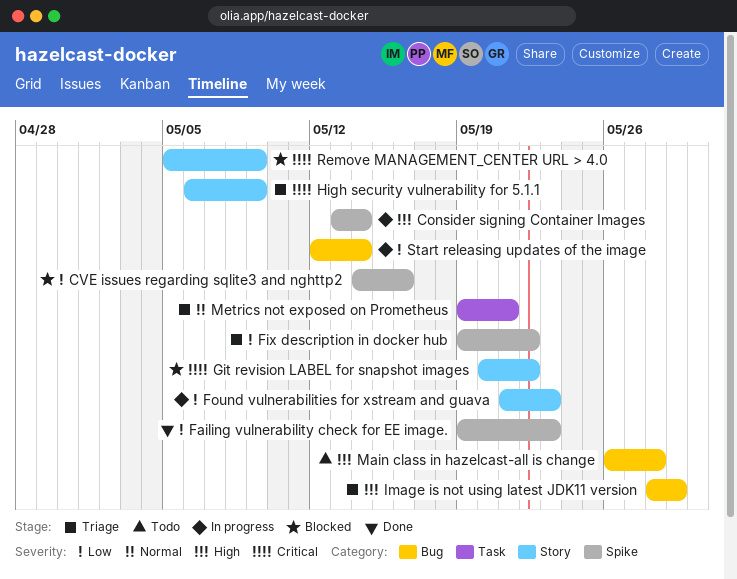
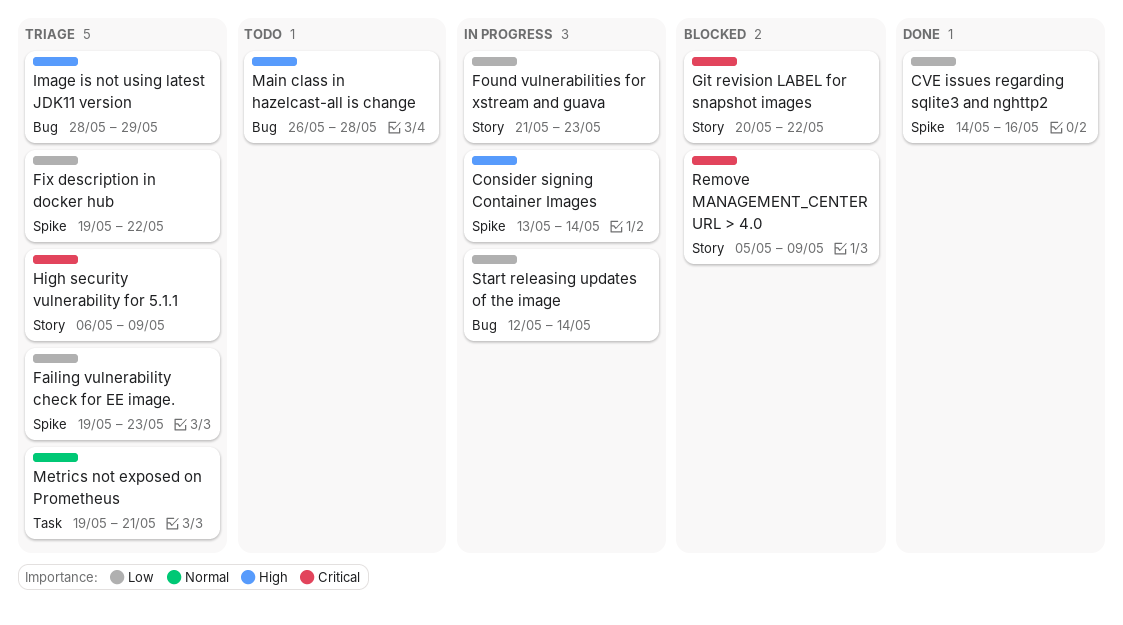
CVE issues regarding sqlite3 and nghttp2, status: Blocked -> Done
Failing vulnerability check for EE image., status: Done -> Triage

